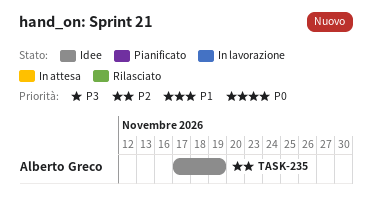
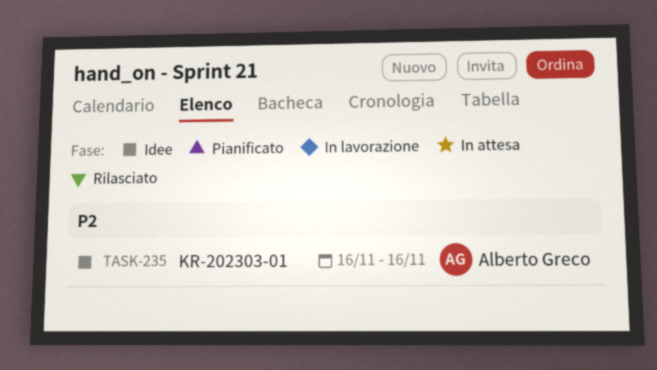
TASK-235, start: Nov 17 -> Nov 16
TASK-235, due: Nov 19 -> Nov 16

